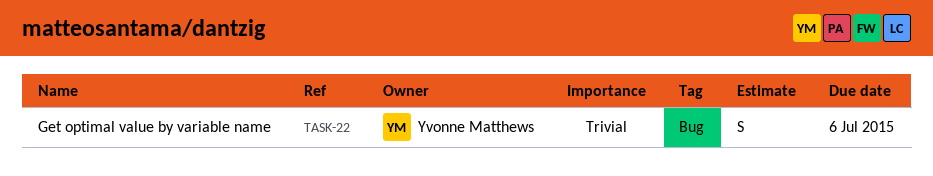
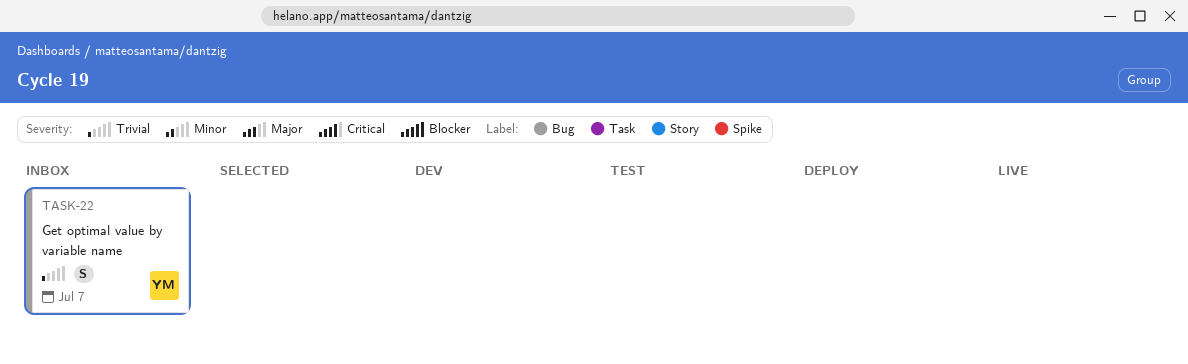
TASK-22, due: Jul 6 -> Jul 7

